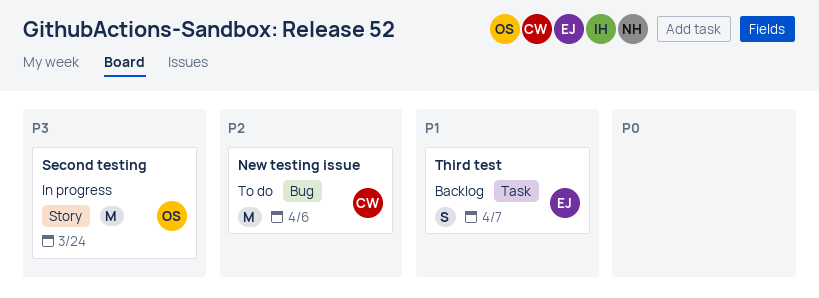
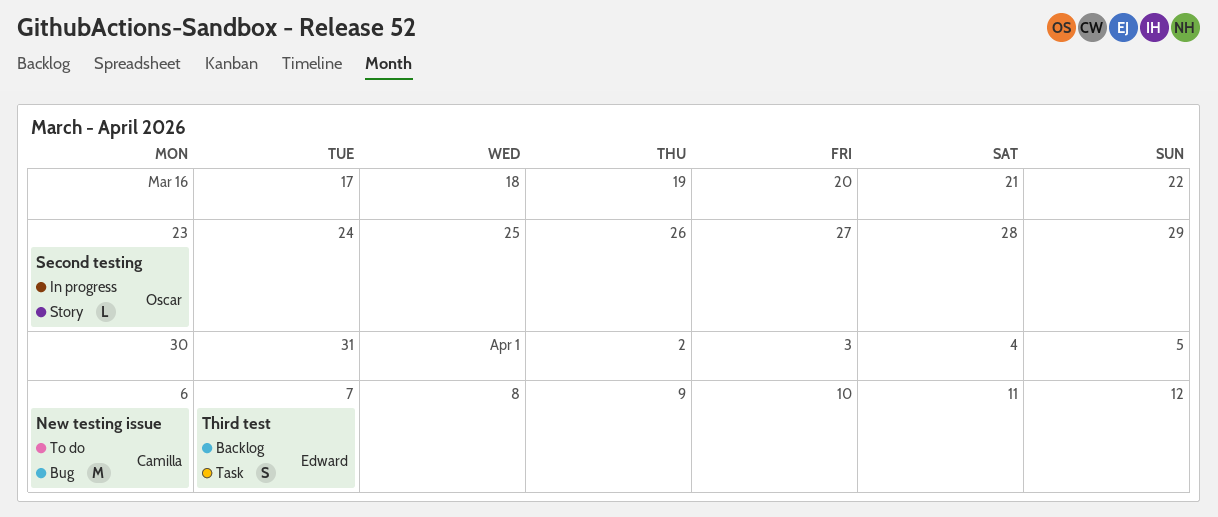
Second testing, estimate: M -> L
Second testing, due: Mar 24 -> Mar 23

